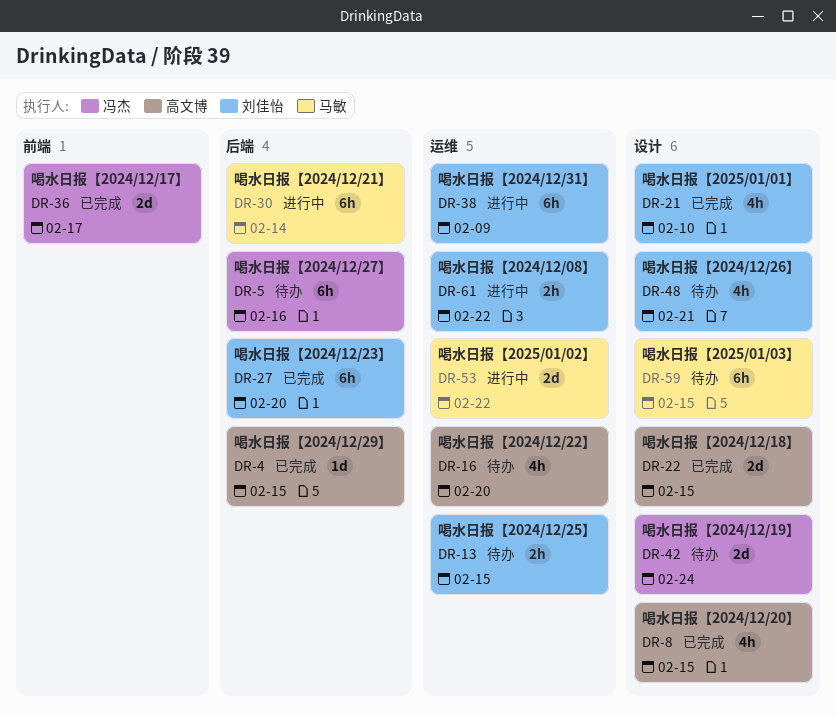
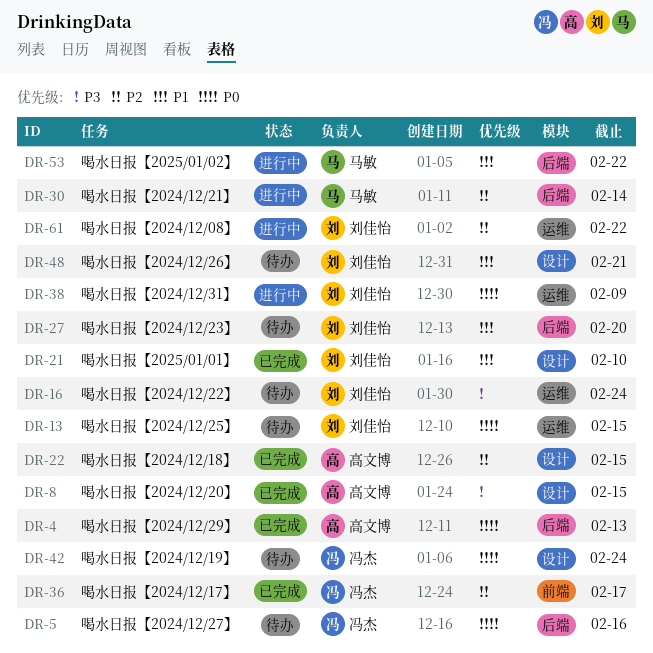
DR-4, due: Feb 15 -> Feb 13
DR-16, owner: 高文博 -> 刘佳怡
DR-16, due: Feb 20 -> Feb 24
DR-27, status: 已完成 -> 待办
DR-53, label: 运维 -> 后端
DR-59: present -> none

